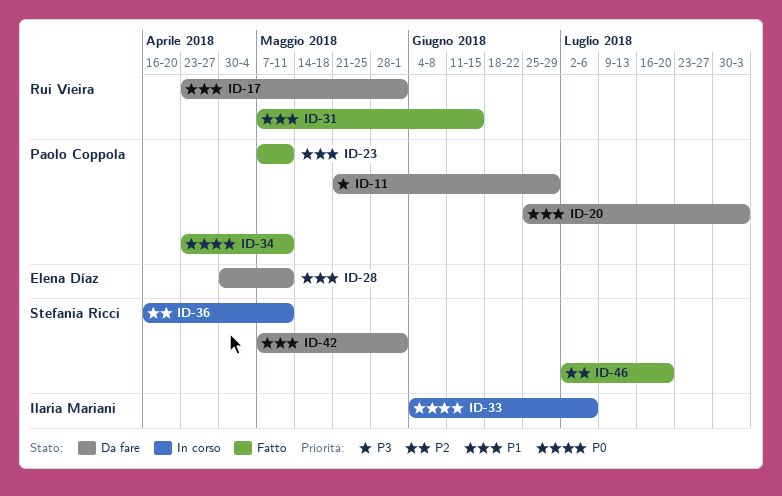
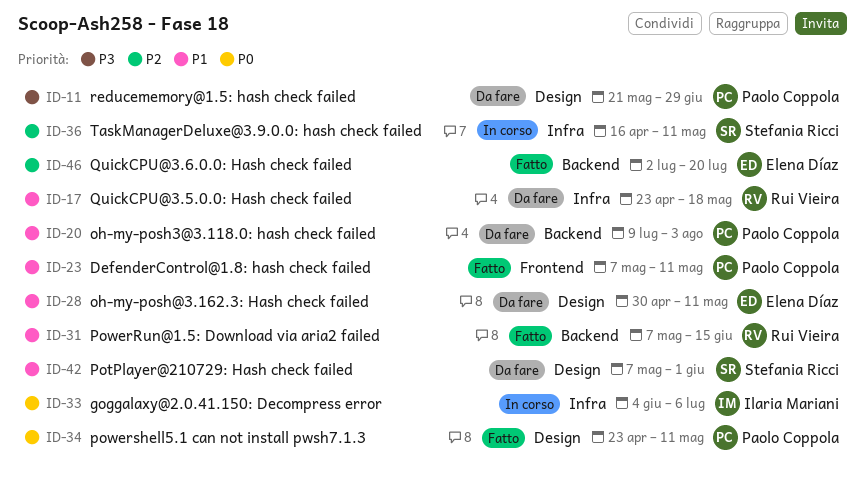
ID-17, due: Jun 1 -> May 18
ID-20, start: Jun 25 -> Jul 9
ID-46, owner: Stefania Ricci -> Elena Díaz

